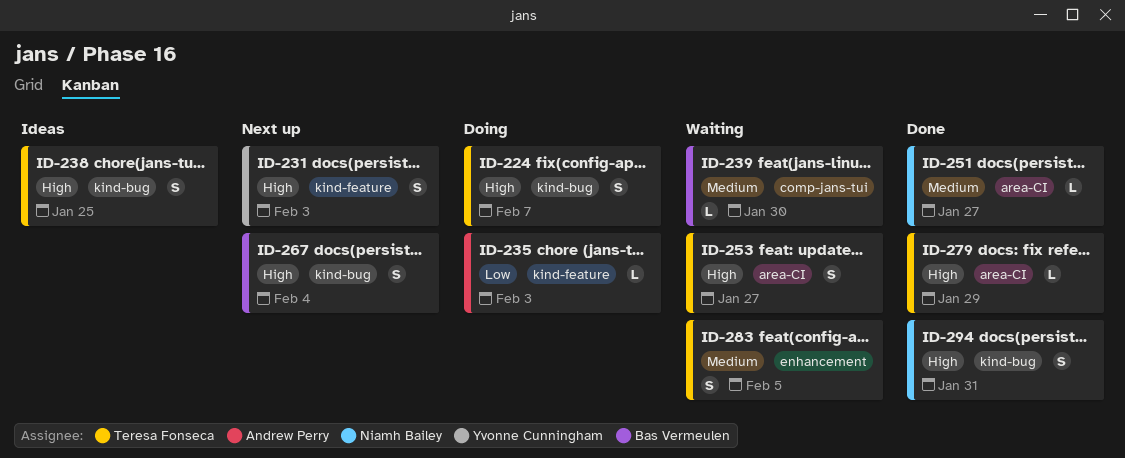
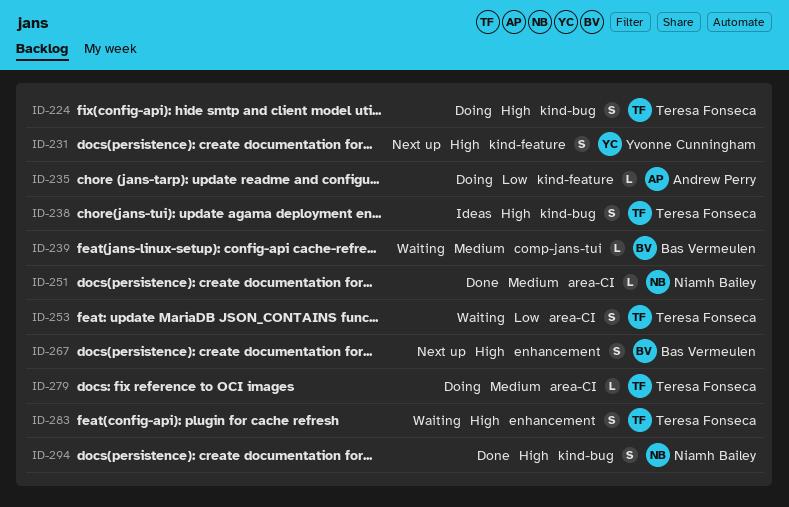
ID-253, priority: High -> Low
ID-267, label: kind-bug -> enhancement
ID-279, status: Done -> Doing
ID-279, priority: High -> Medium
ID-283, priority: Medium -> High

